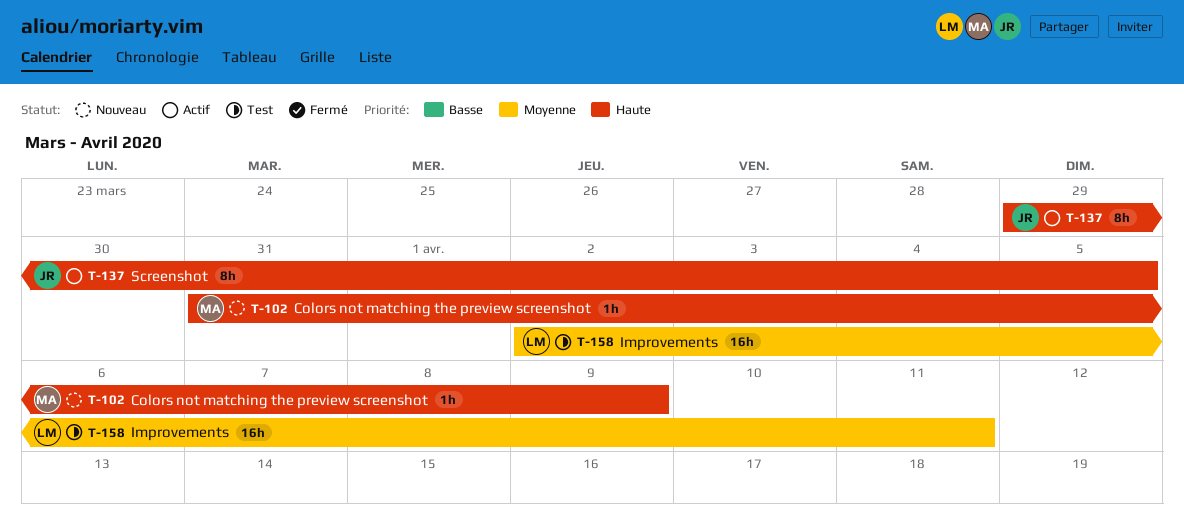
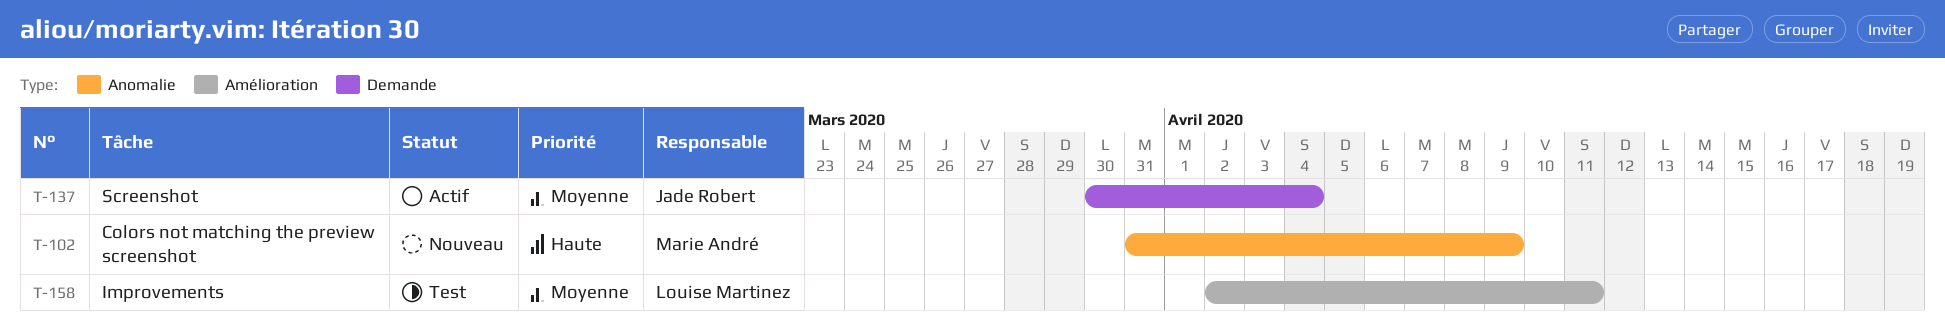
T-137, priority: Haute -> Moyenne
T-137, start: Mar 29 -> Mar 30
T-137, due: Apr 5 -> Apr 4

